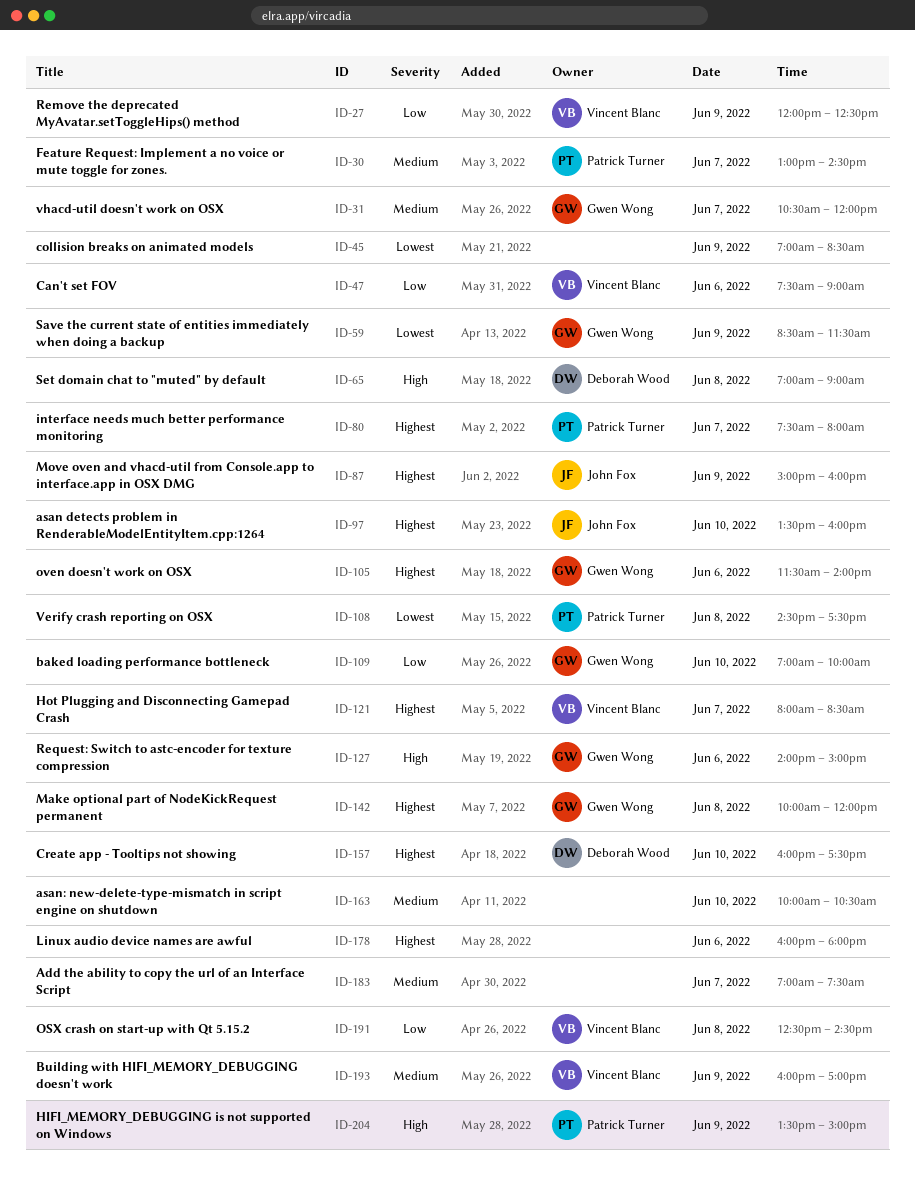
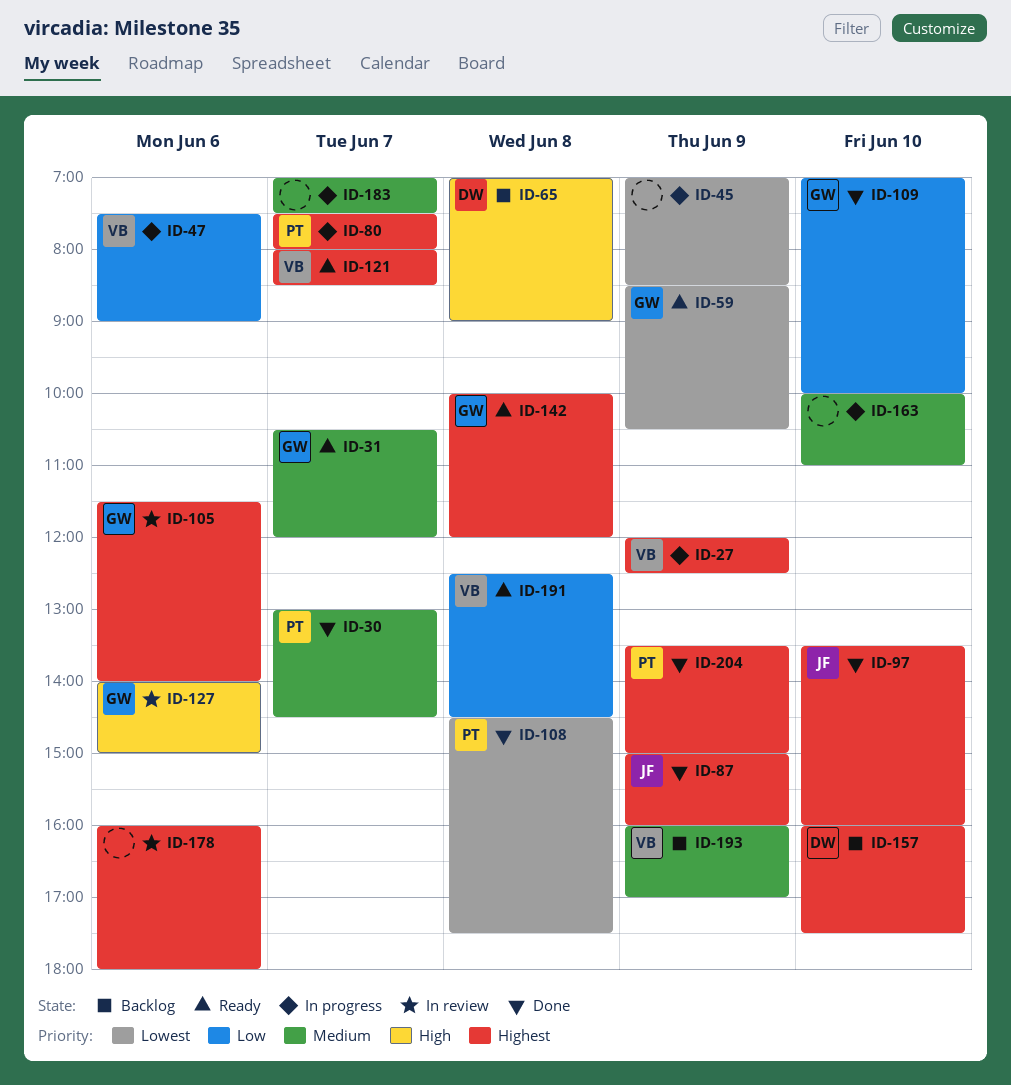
ID-27, priority: Low -> Highest
ID-59, ends: 11:30 -> 10:30
ID-163, ends: 10:30 -> 11:00
ID-204, priority: High -> Highest

